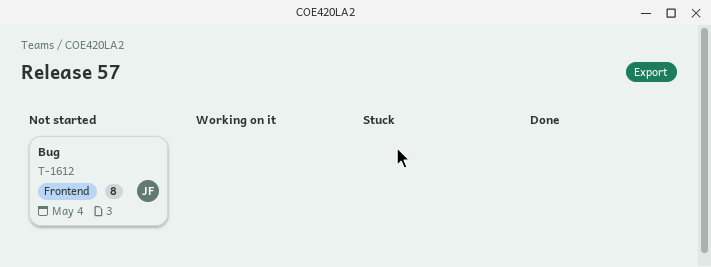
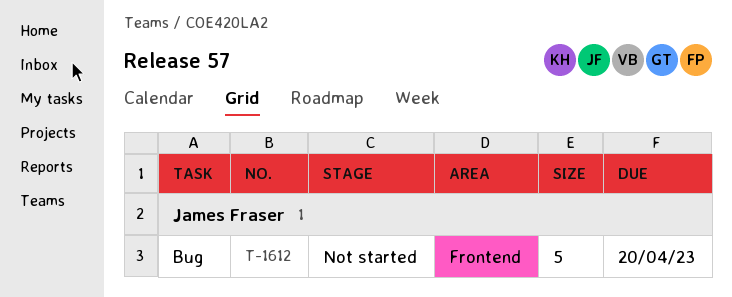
T-1612, estimate: 8 -> 5
T-1612, due: May 4 -> Apr 20

